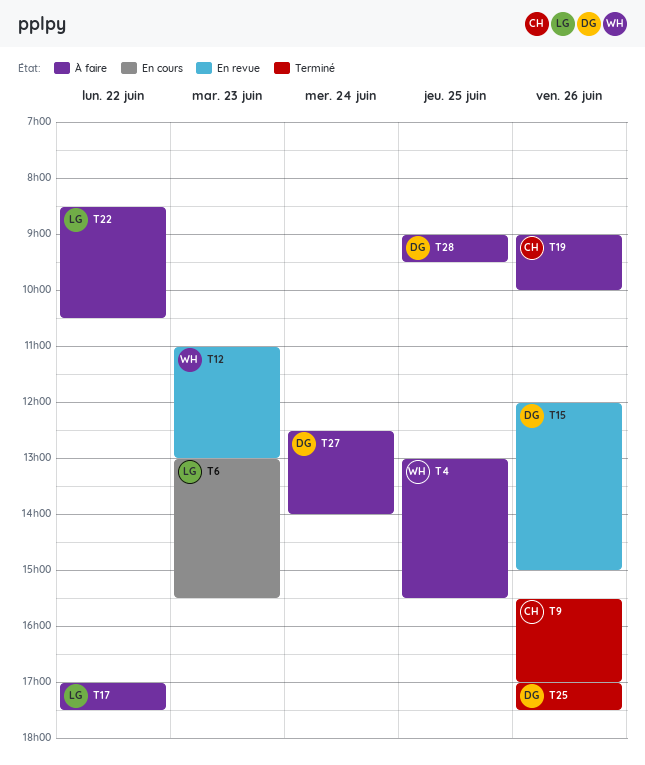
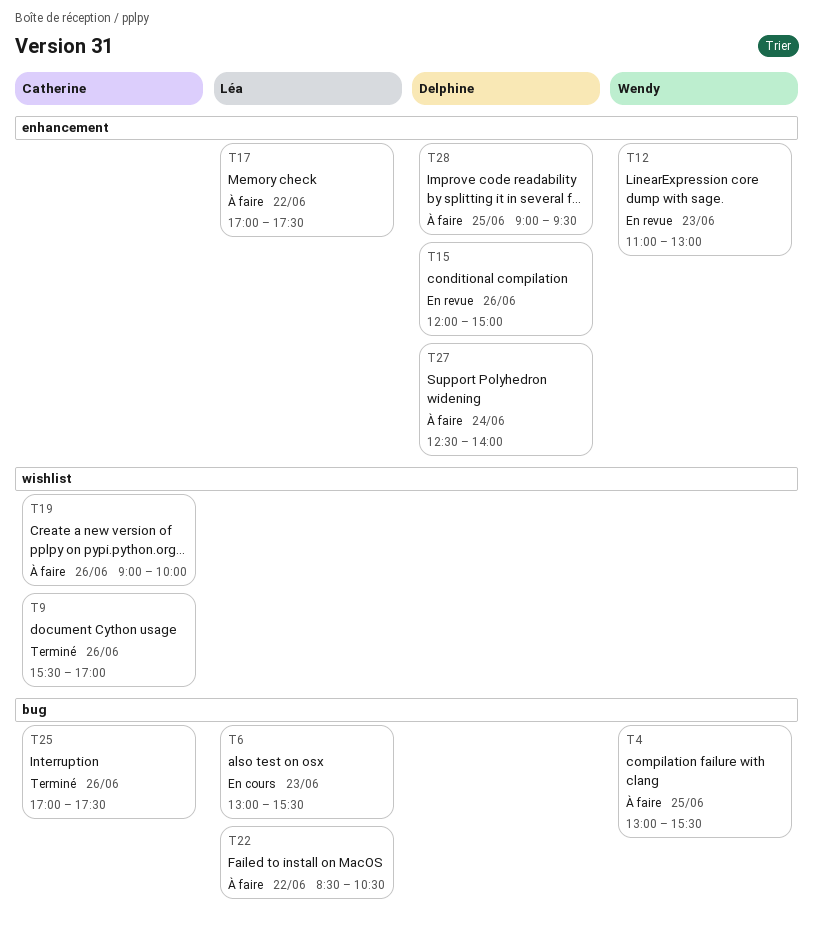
T25, owner: Delphine -> Catherine

